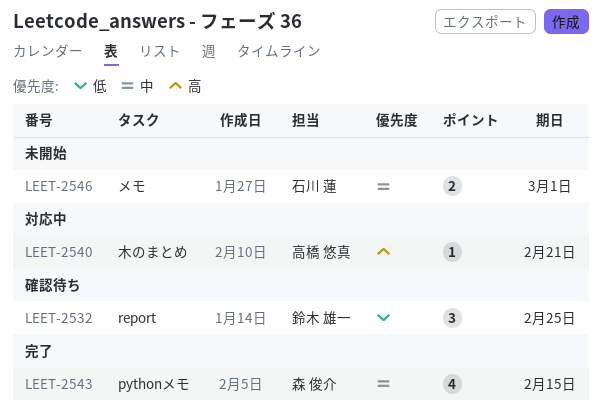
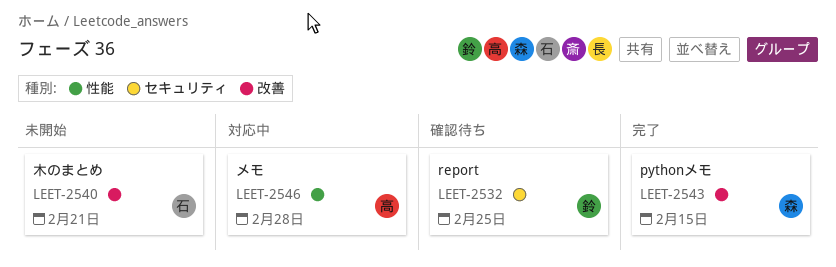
LEET-2540, status: 対応中 -> 未開始
LEET-2540, owner: 高橋 悠真 -> 石川 蓮
LEET-2546, status: 未開始 -> 対応中
LEET-2546, owner: 石川 蓮 -> 高橋 悠真
LEET-2546, due: Mar 1 -> Feb 28

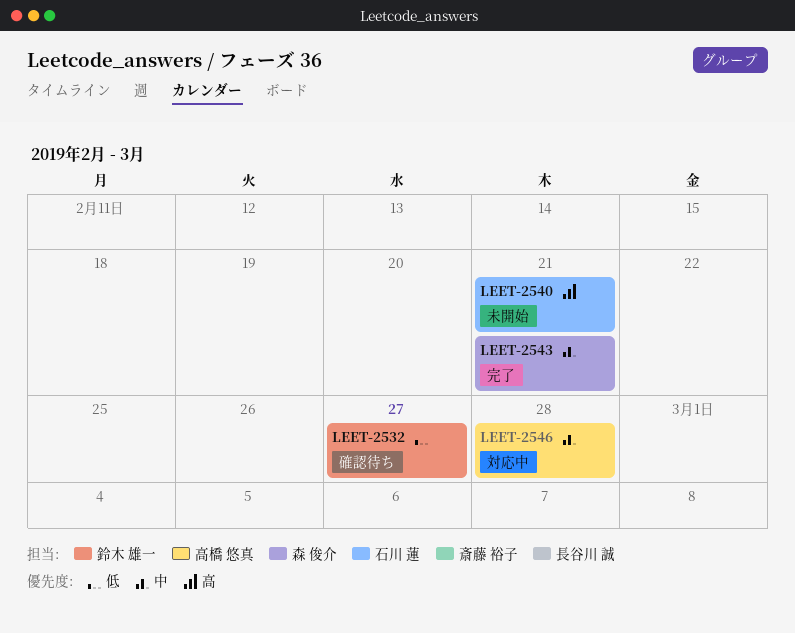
LEET-2532, due: Feb 25 -> Feb 27
LEET-2543, due: Feb 15 -> Feb 21

